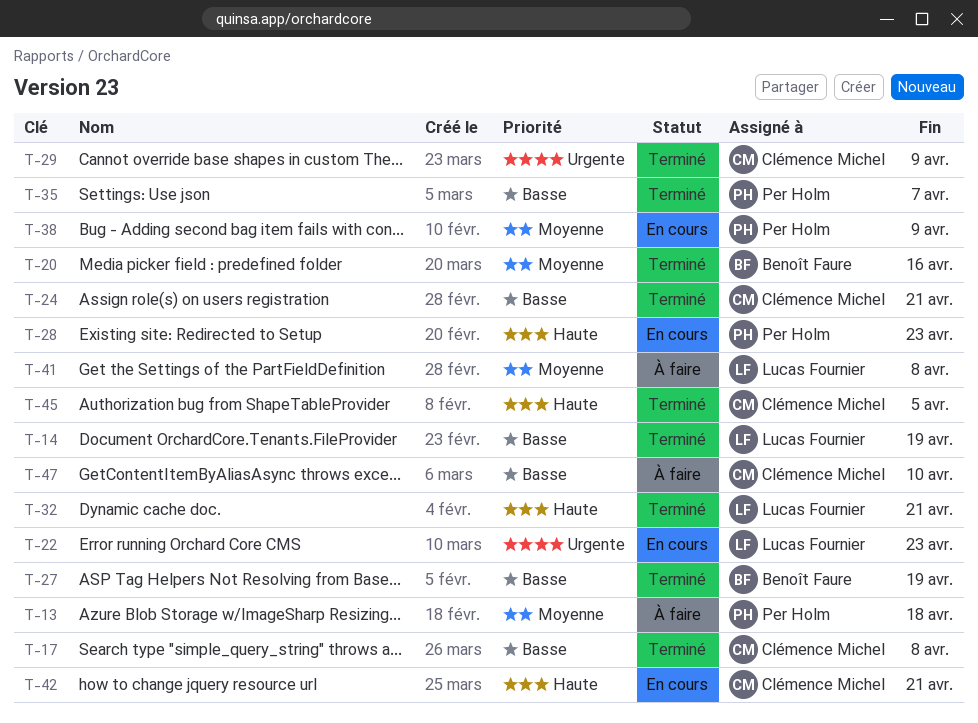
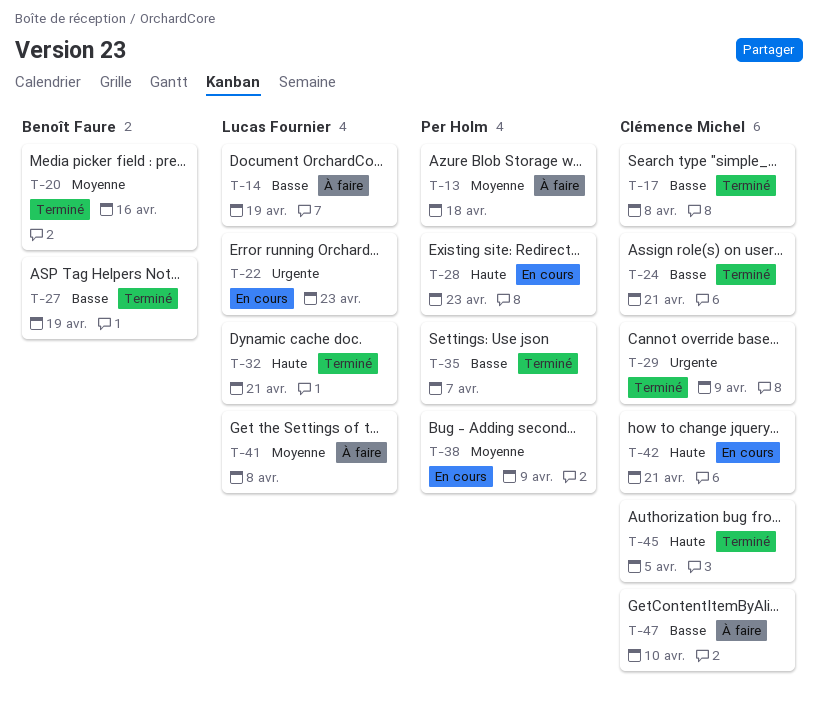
T-14, status: Terminé -> À faire

